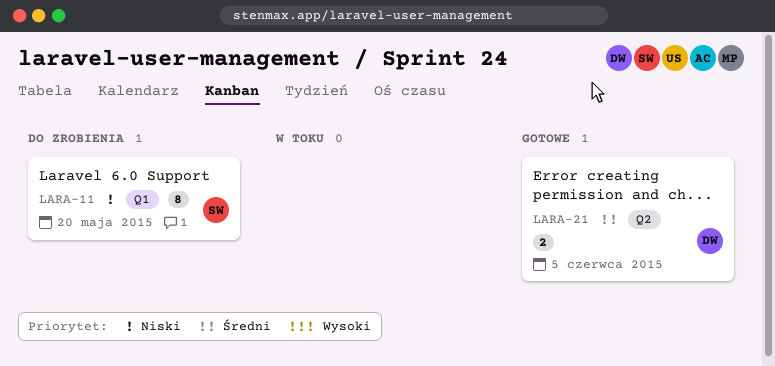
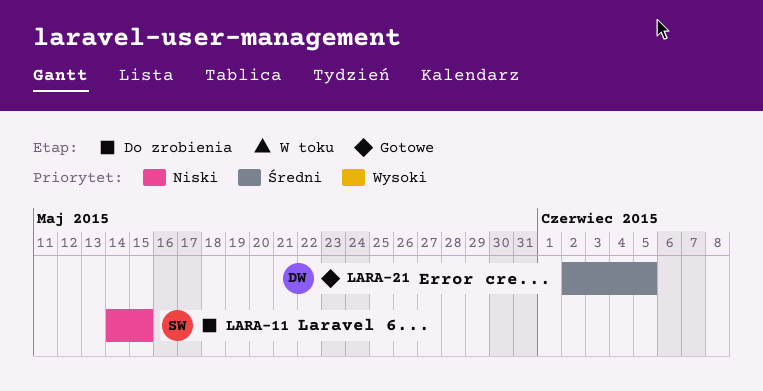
LARA-11, due: May 20 -> May 15

